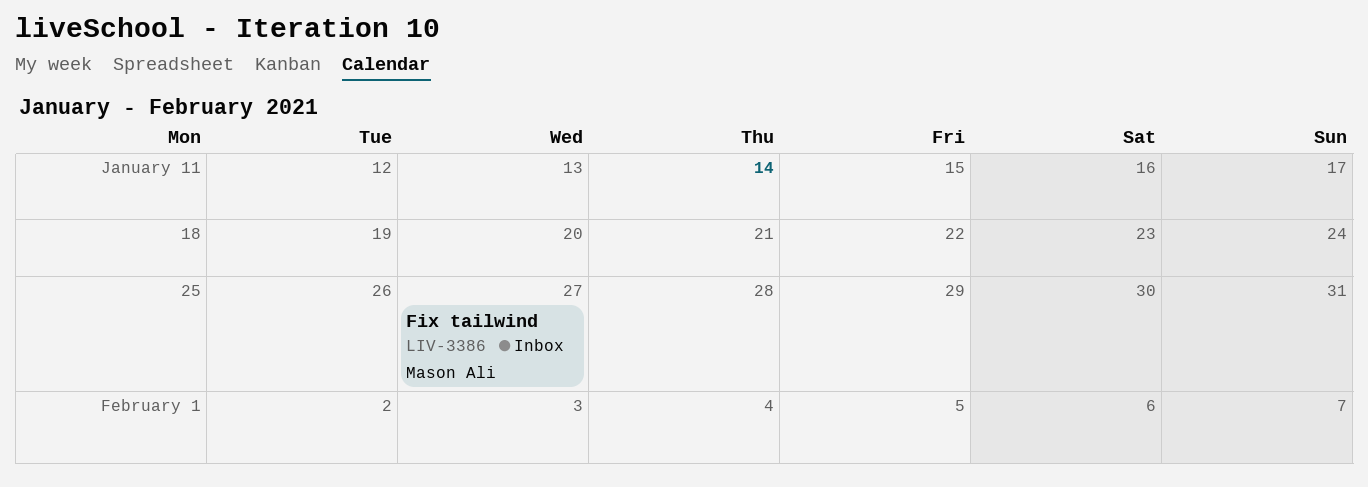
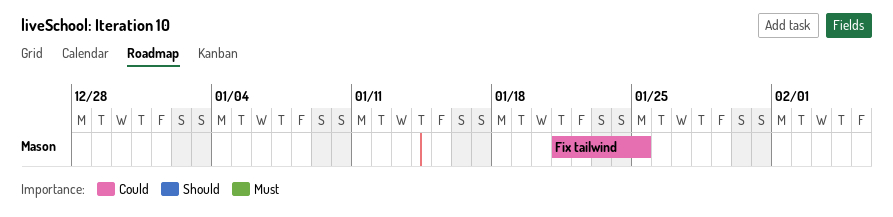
Fix tailwind, due: Jan 27 -> Jan 25

